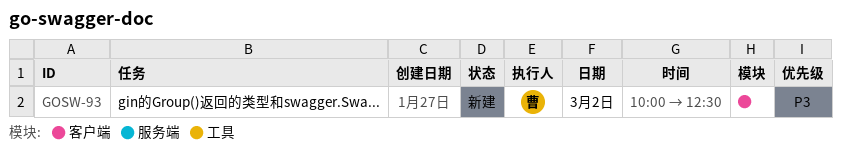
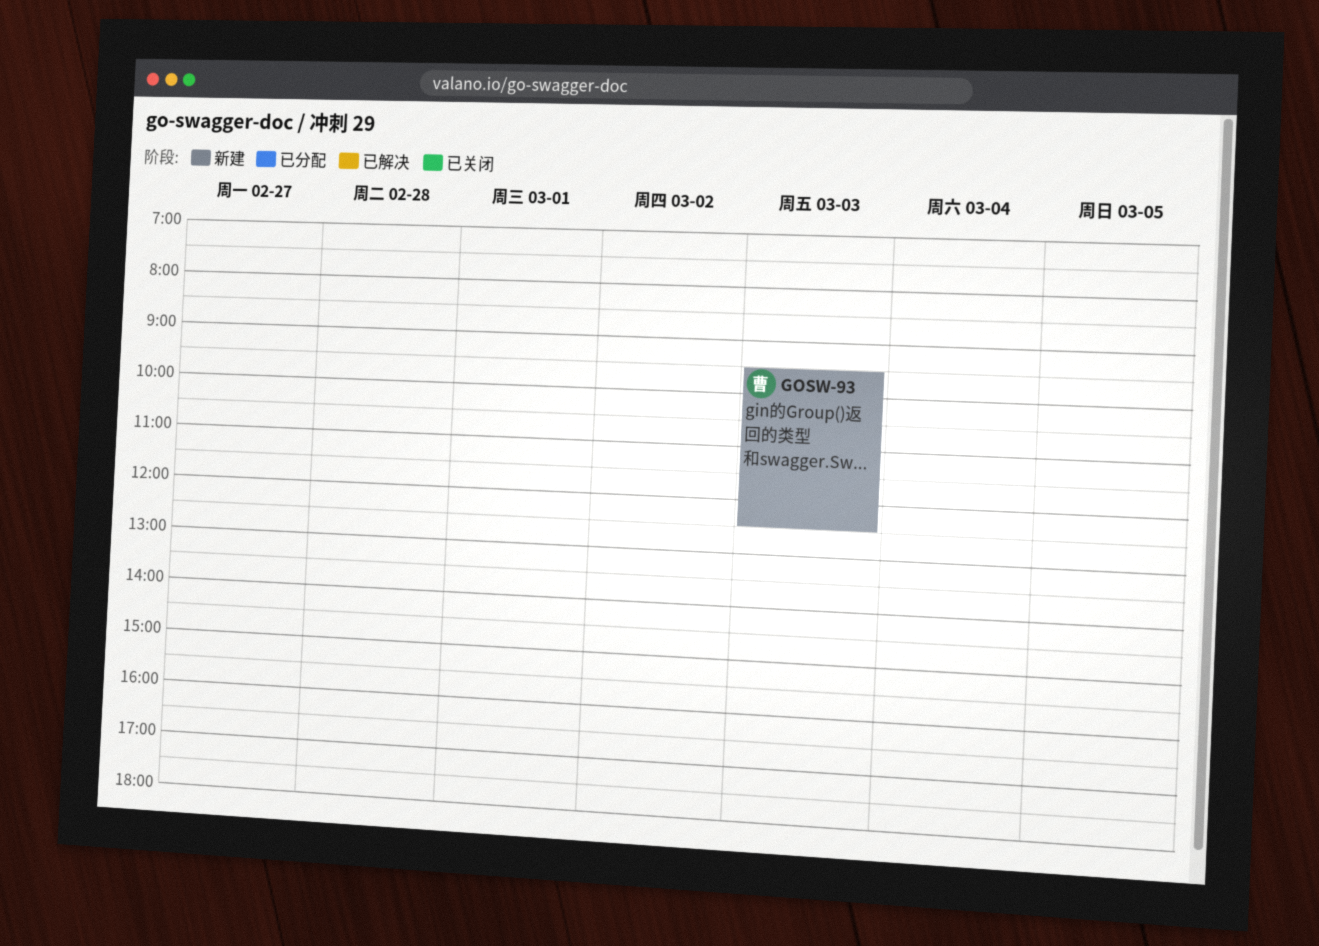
GOSW-93, day: Mar 2 -> Mar 3
GOSW-93, begins: 10:00 -> 09:30

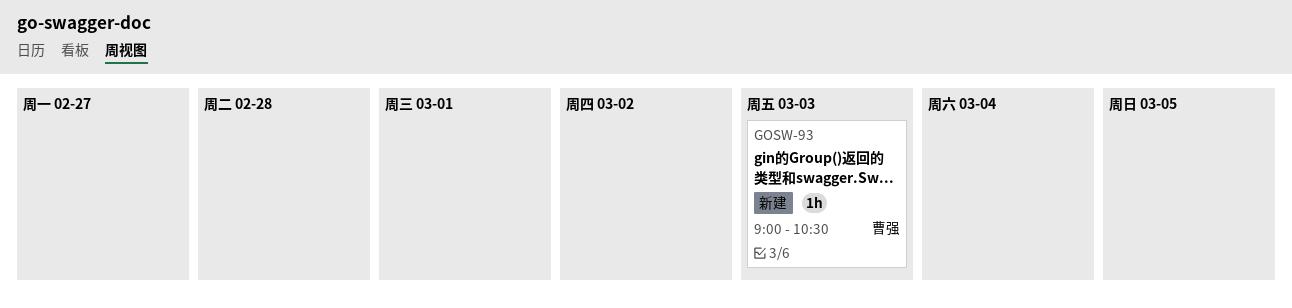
GOSW-93, begins: 09:30 -> 09:00
GOSW-93, ends: 12:30 -> 10:30

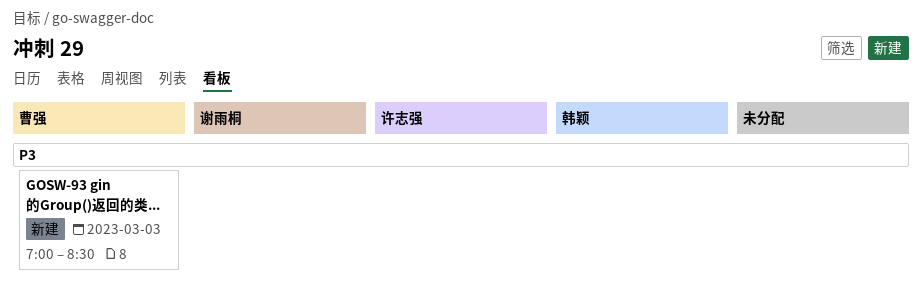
GOSW-93, begins: 09:00 -> 07:00
GOSW-93, ends: 10:30 -> 08:30

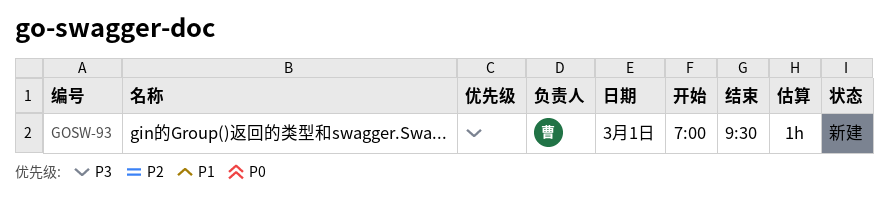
GOSW-93, day: Mar 3 -> Mar 1
GOSW-93, ends: 08:30 -> 09:30

